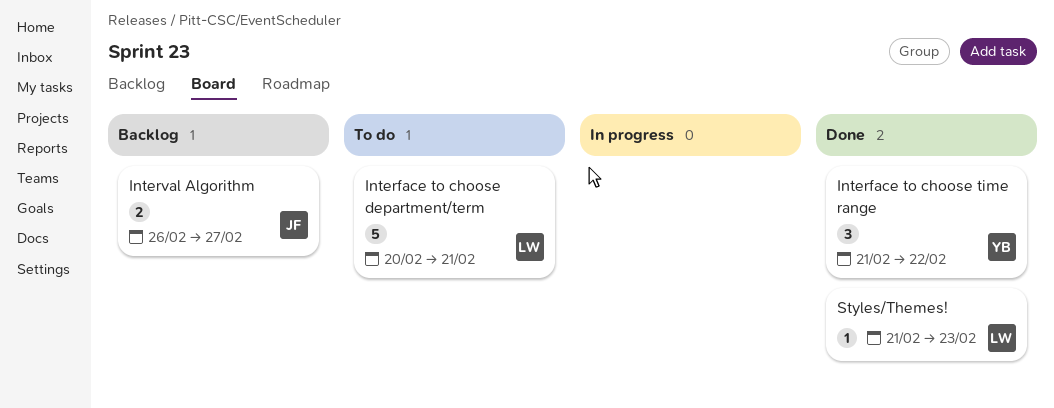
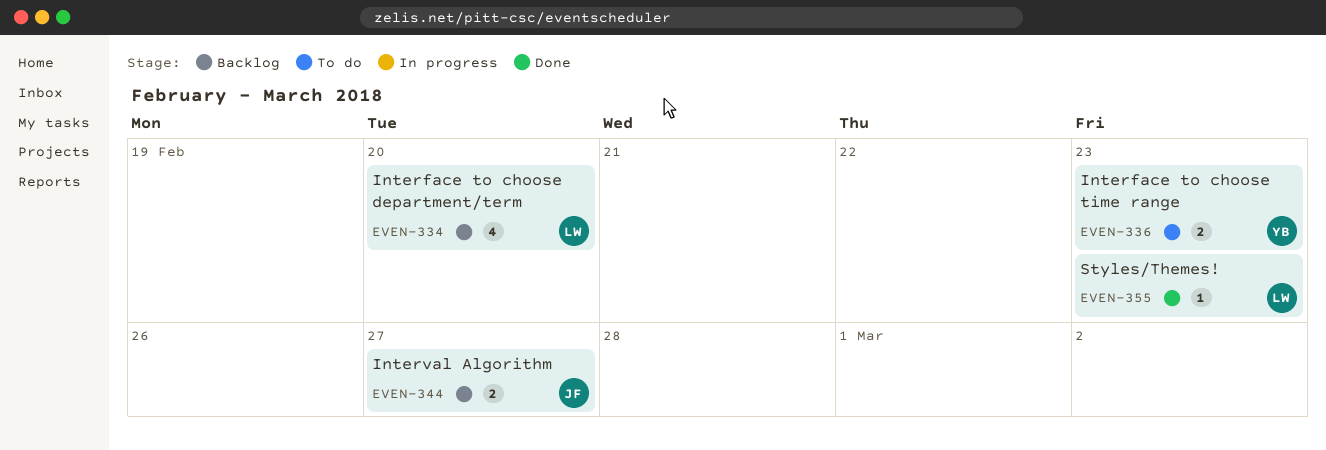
Interface to choose department/term, status: To do -> Backlog
Interface to choose department/term, estimate: 5 -> 4
Interface to choose department/term, due: Feb 21 -> Feb 20
Interface to choose time range, status: Done -> To do
Interface to choose time range, estimate: 3 -> 2
Interface to choose time range, due: Feb 22 -> Feb 23

